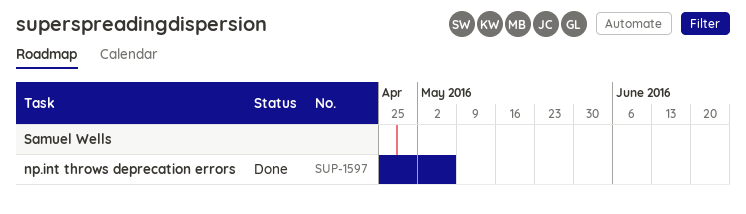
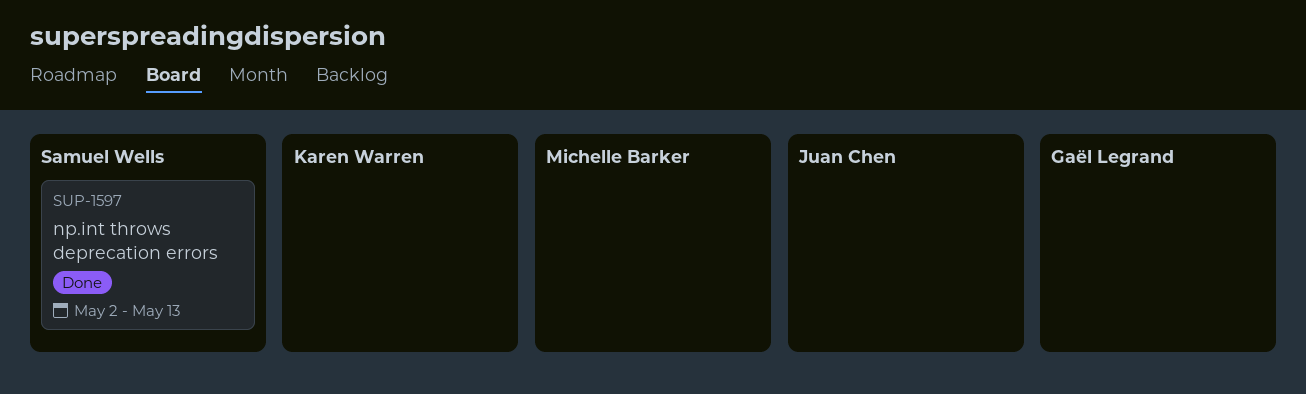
SUP-1597, start: Apr 25 -> May 2
SUP-1597, due: May 6 -> May 13

